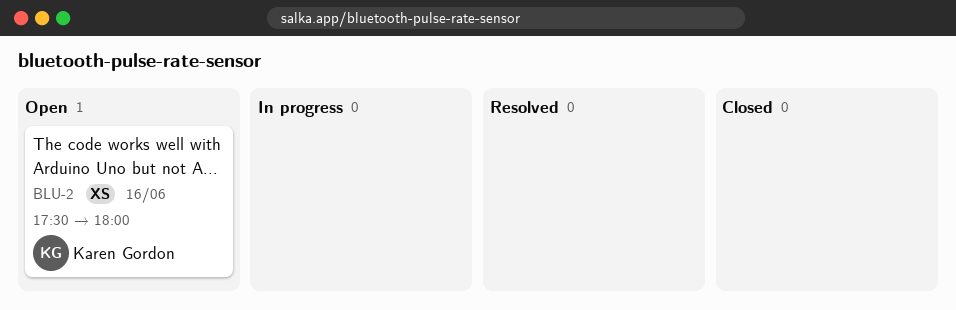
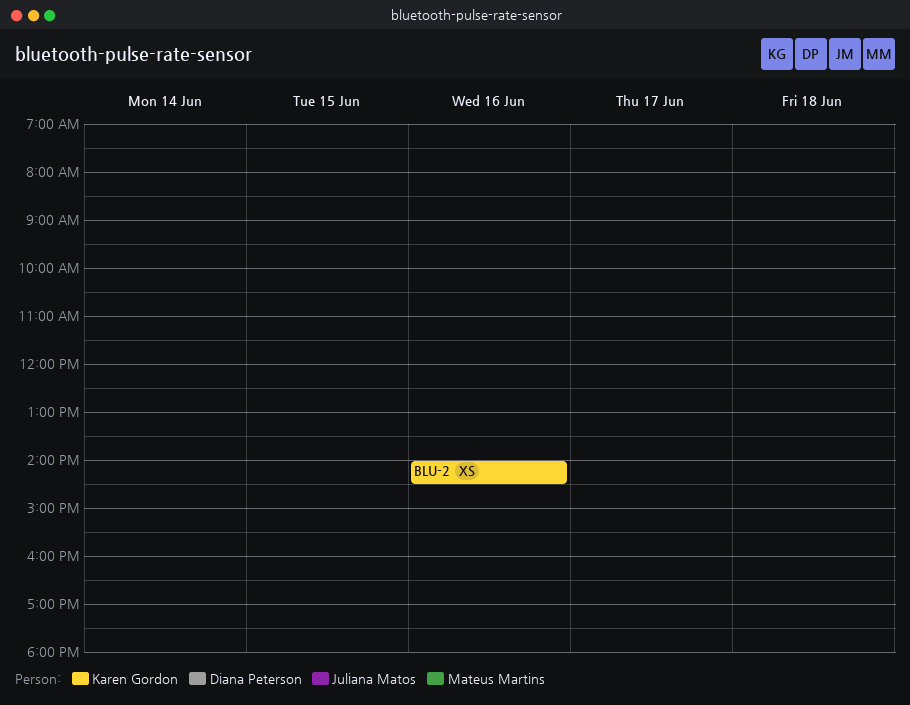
BLU-2, begins: 17:30 -> 14:00
BLU-2, ends: 18:00 -> 14:30

